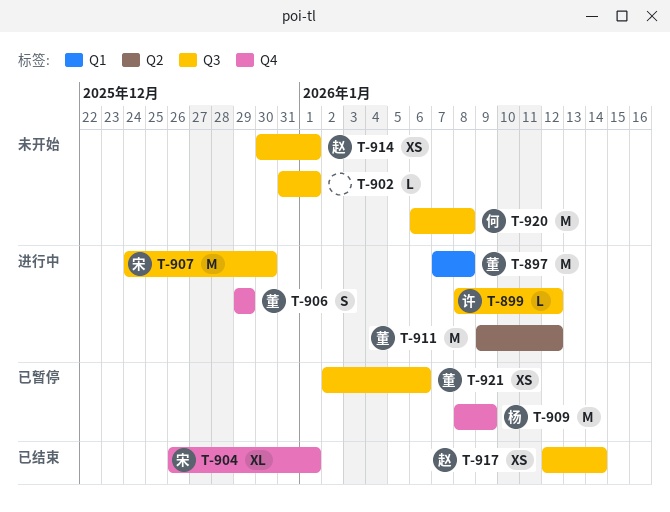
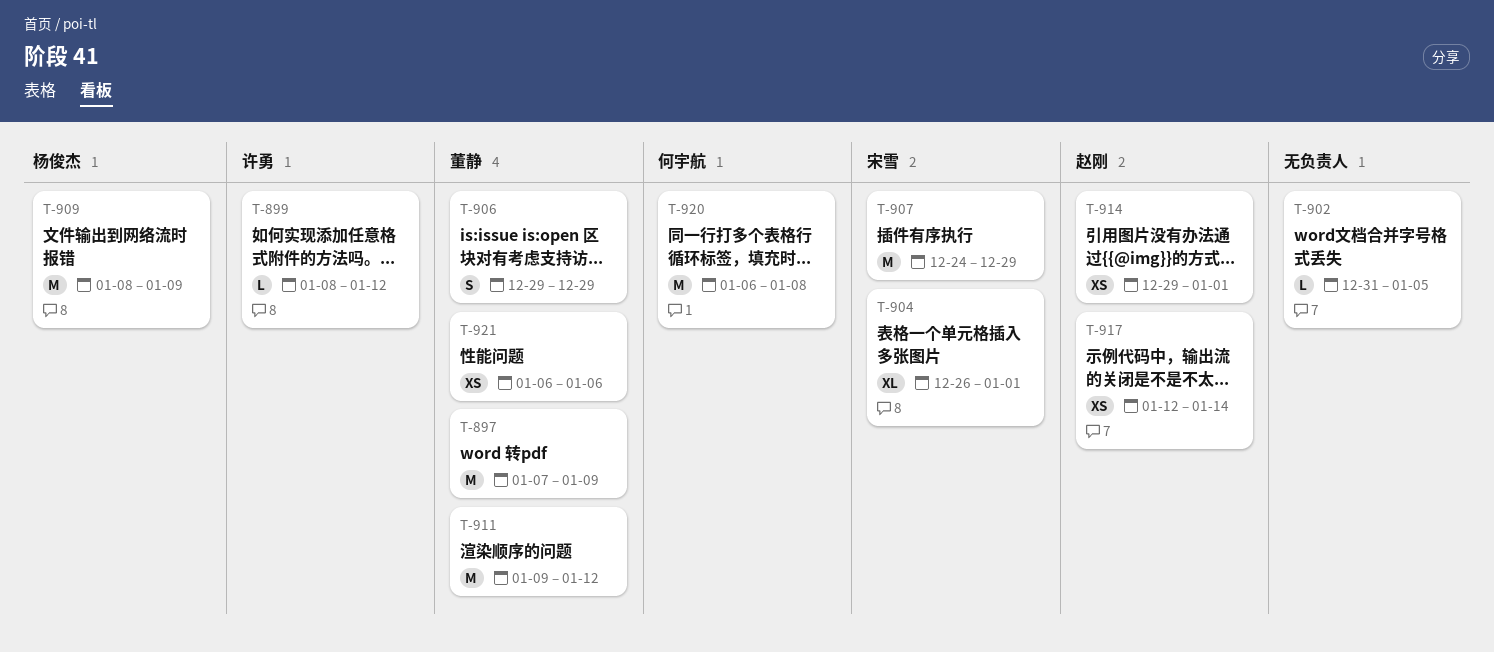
T-897, due: Jan 8 -> Jan 9
T-902, due: Jan 1 -> Jan 5
T-907, due: Dec 30 -> Dec 29
T-914, start: Dec 30 -> Dec 29
T-921, start: Jan 2 -> Jan 6

